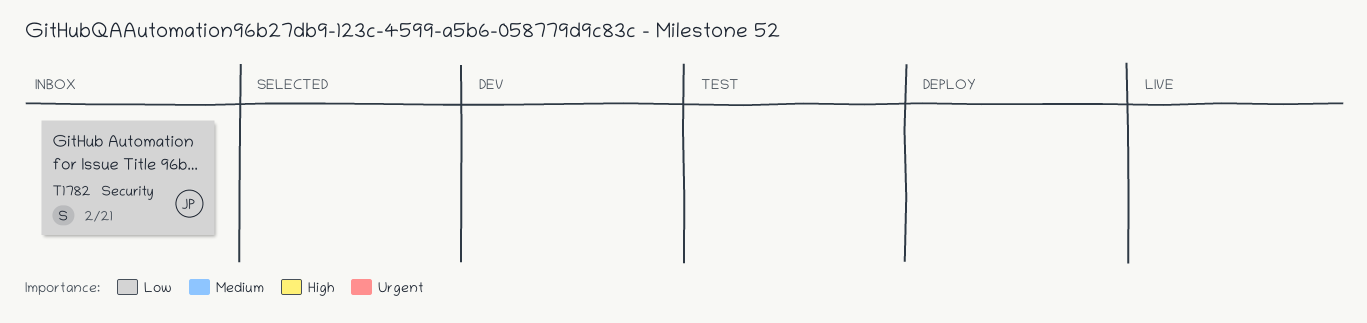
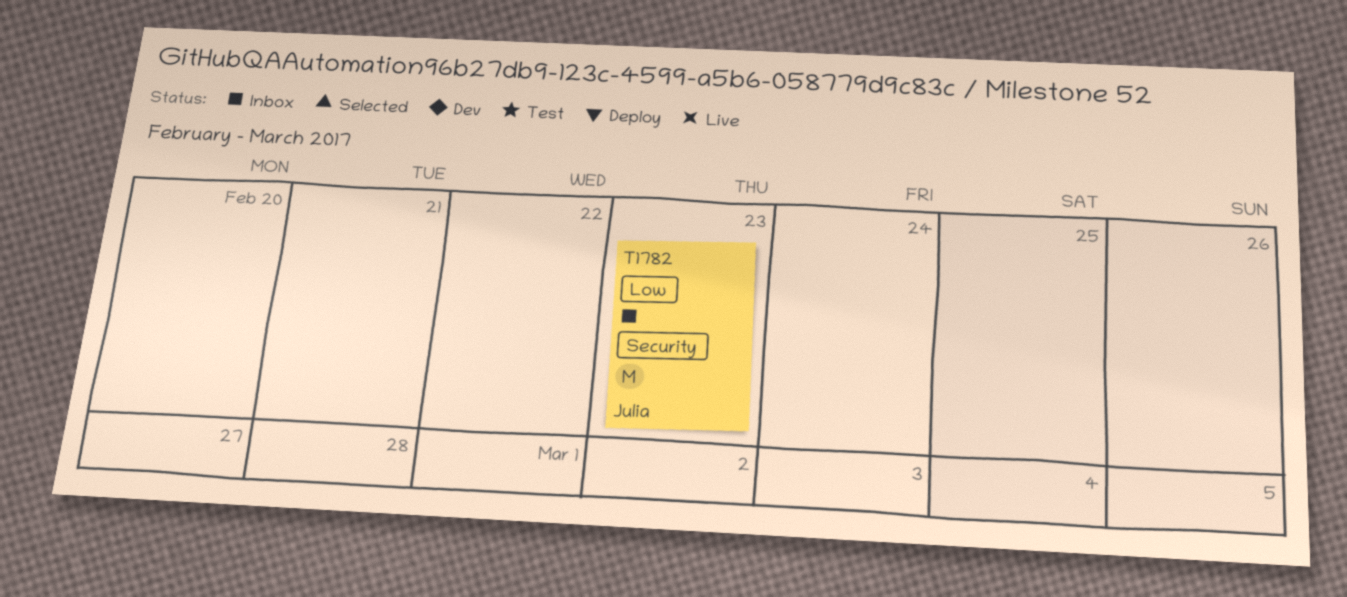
T1782, estimate: S -> M
T1782, due: Feb 21 -> Feb 23

